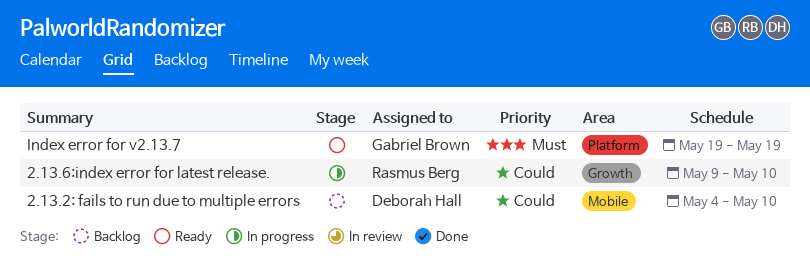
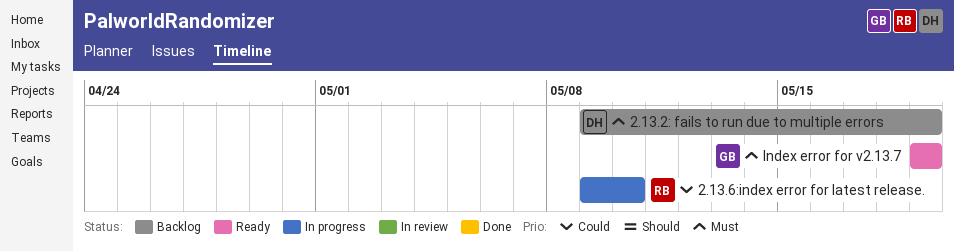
2.13.2: fails to run due to multiple errors, priority: Could -> Must
2.13.2: fails to run due to multiple errors, start: May 4 -> May 9
2.13.2: fails to run due to multiple errors, due: May 10 -> May 19

